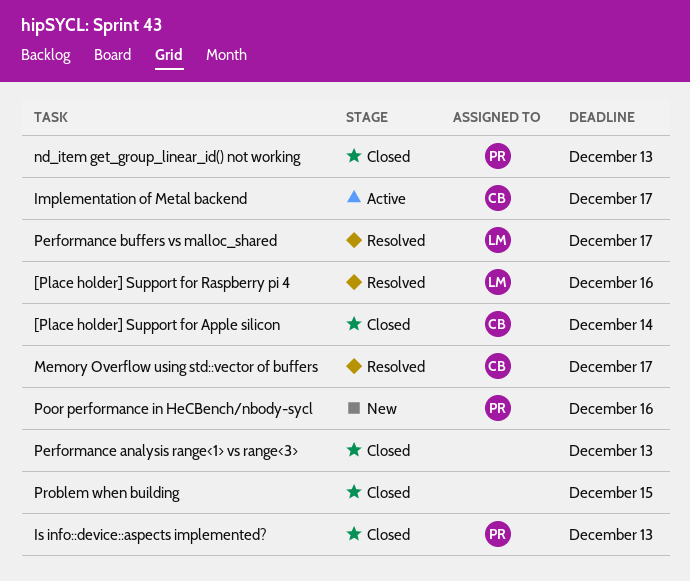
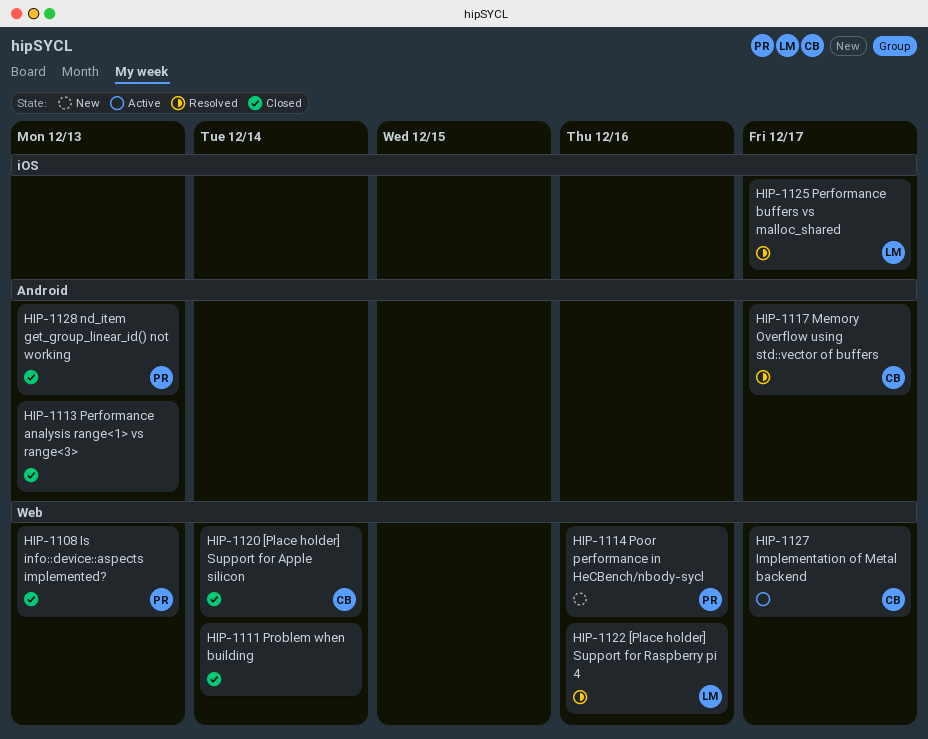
Problem when building, due: Dec 15 -> Dec 14

